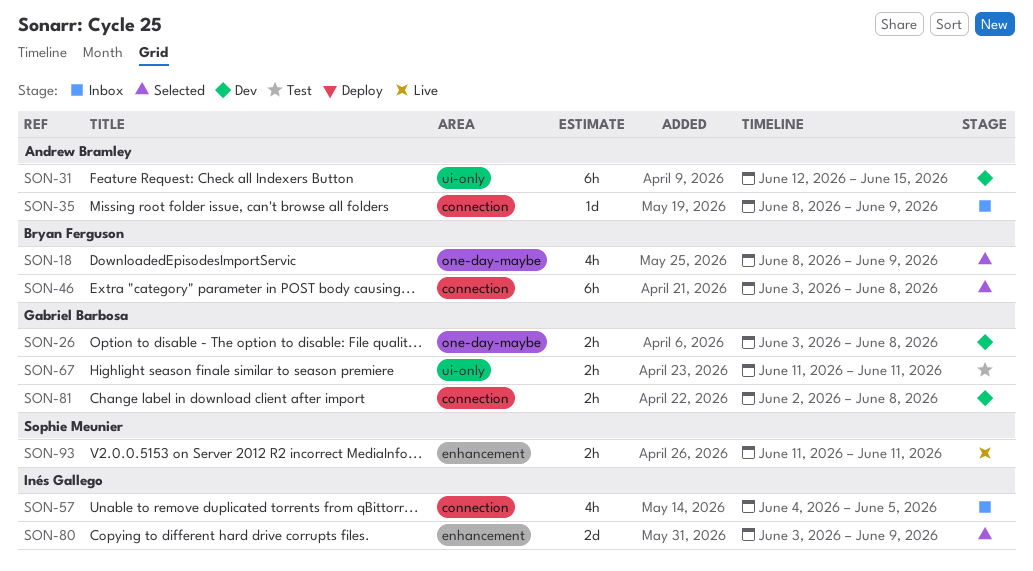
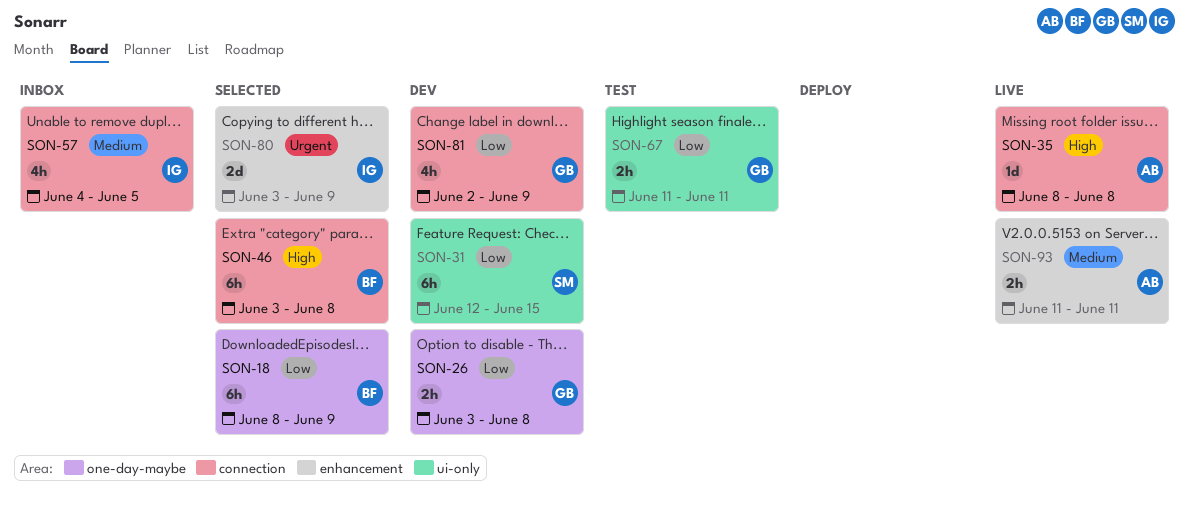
SON-18, estimate: 4h -> 6h
SON-31, owner: Andrew Bramley -> Sophie Meunier
SON-35, status: Inbox -> Live
SON-35, due: Jun 9 -> Jun 8
SON-81, estimate: 2h -> 4h
SON-81, due: Jun 8 -> Jun 9
SON-93, owner: Sophie Meunier -> Andrew Bramley

